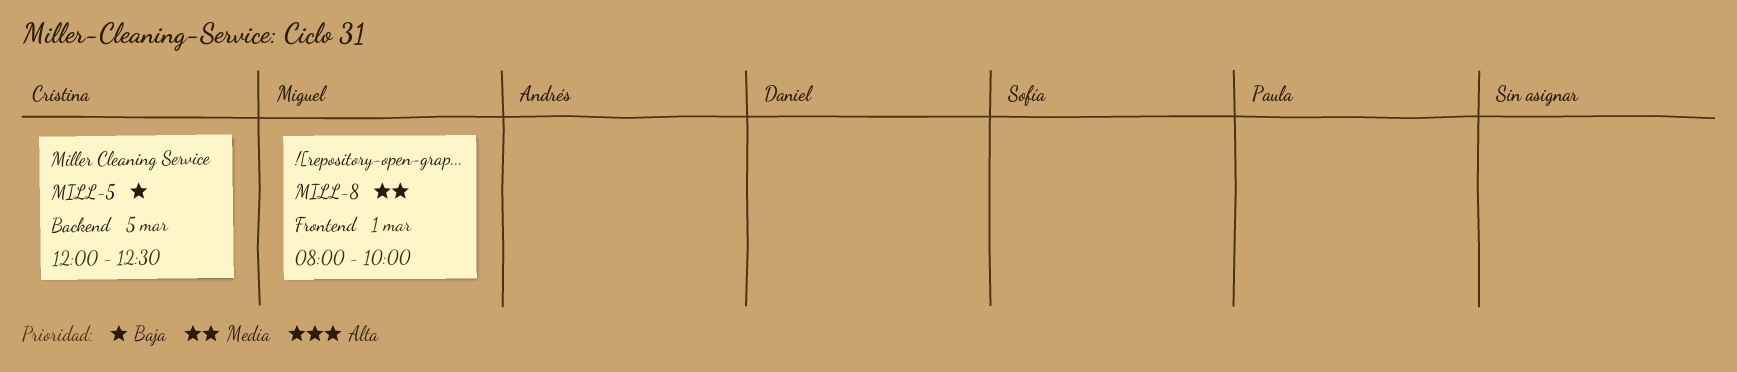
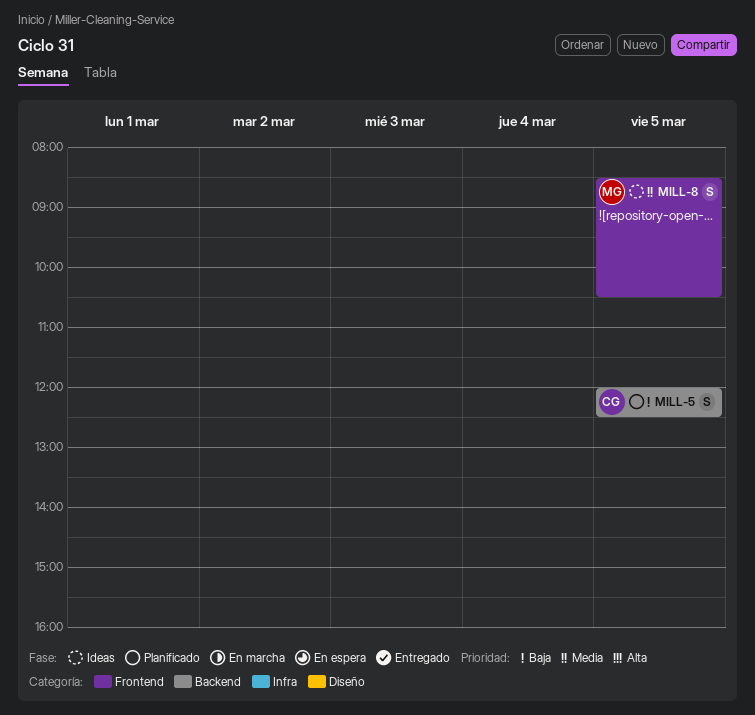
MILL-8, day: Mar 1 -> Mar 5
MILL-8, begins: 08:00 -> 08:30
MILL-8, ends: 10:00 -> 10:30

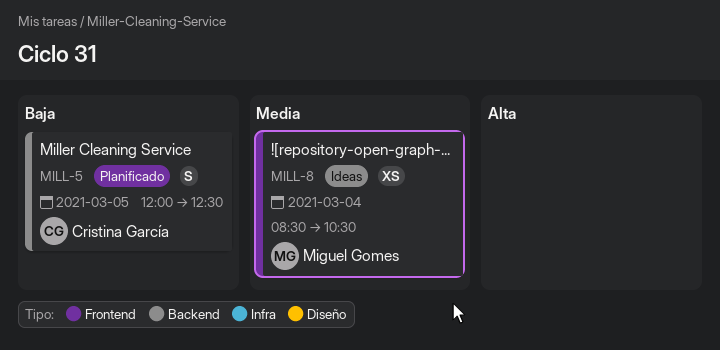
MILL-8, estimate: S -> XS
MILL-8, day: Mar 5 -> Mar 4

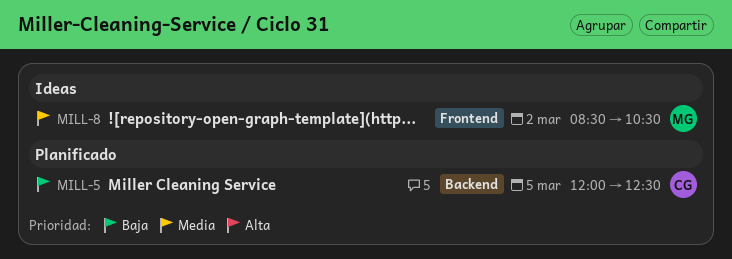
MILL-8, day: Mar 4 -> Mar 2

